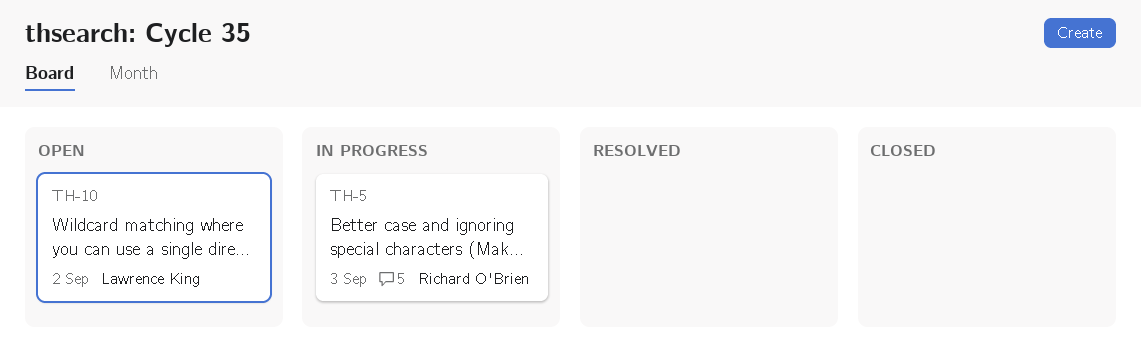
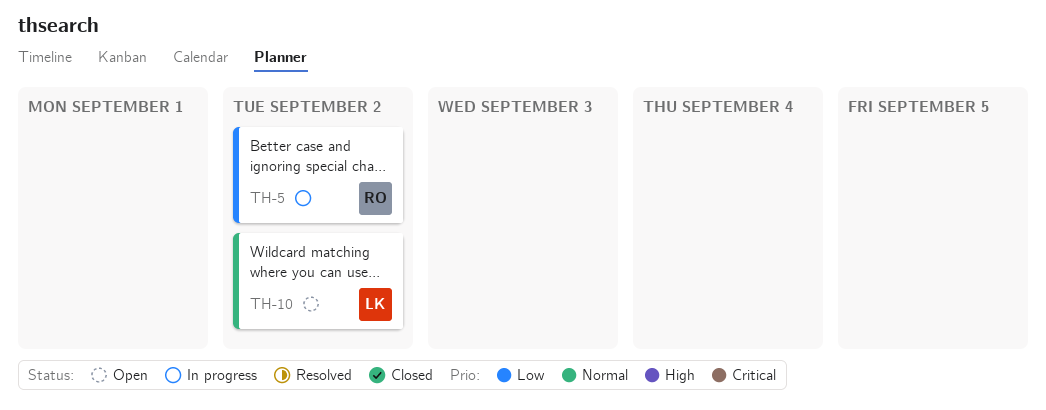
TH-5, due: Sep 3 -> Sep 2

